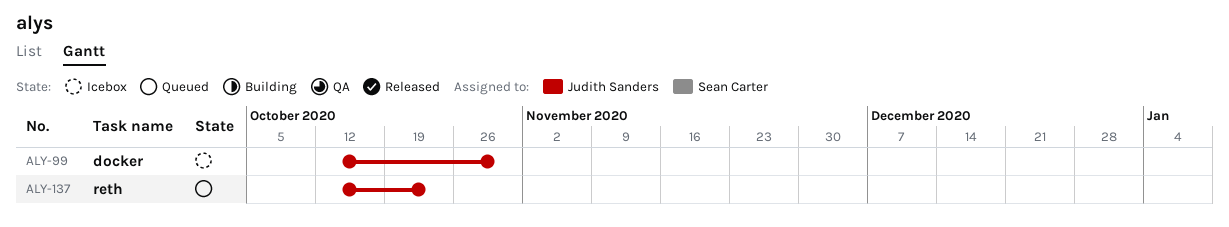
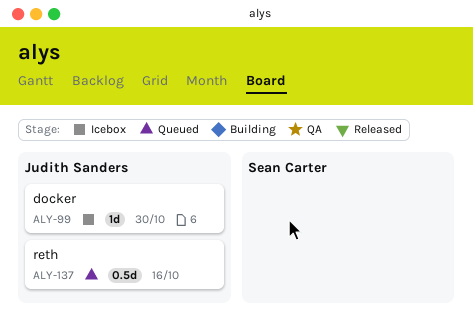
ALY-137, due: Oct 23 -> Oct 16

